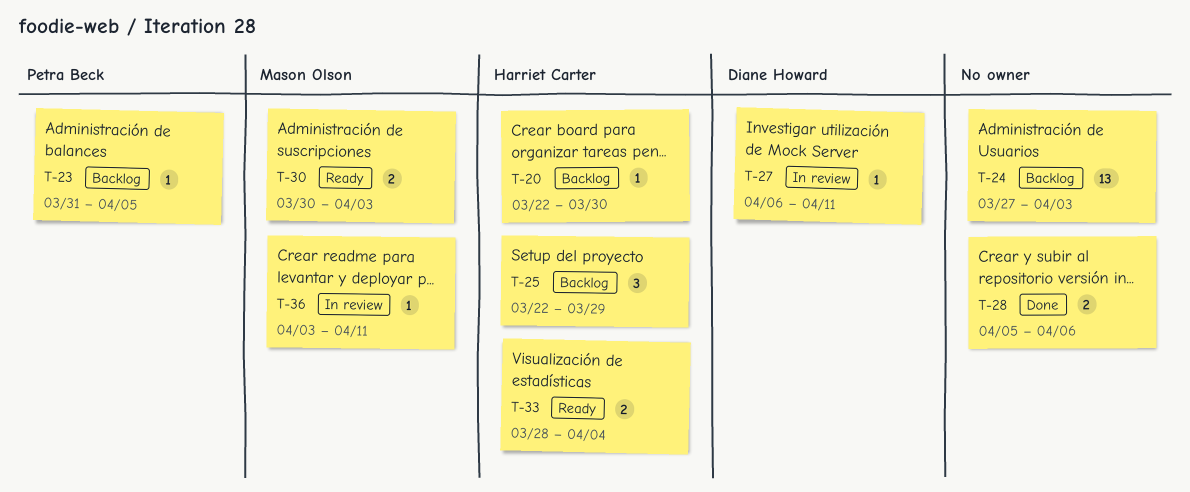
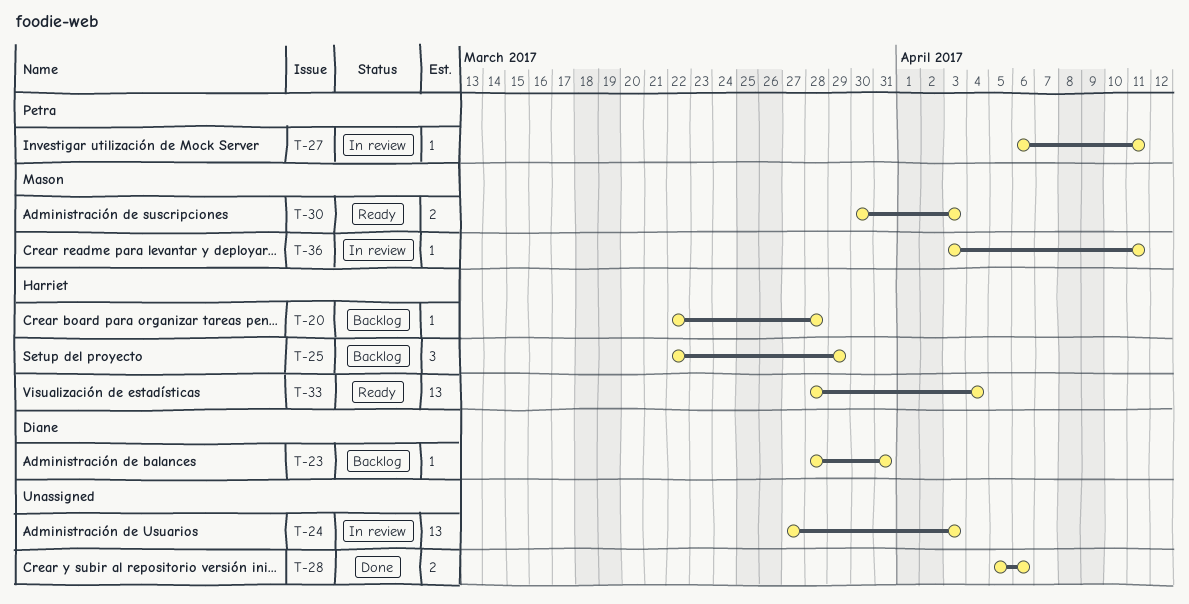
T-20, due: Mar 30 -> Mar 28
T-23, owner: Petra Beck -> Diane Howard
T-23, start: Mar 31 -> Mar 28
T-23, due: Apr 5 -> Mar 31
T-24, status: Backlog -> In review
T-27, owner: Diane Howard -> Petra Beck
T-33, estimate: 2 -> 13

